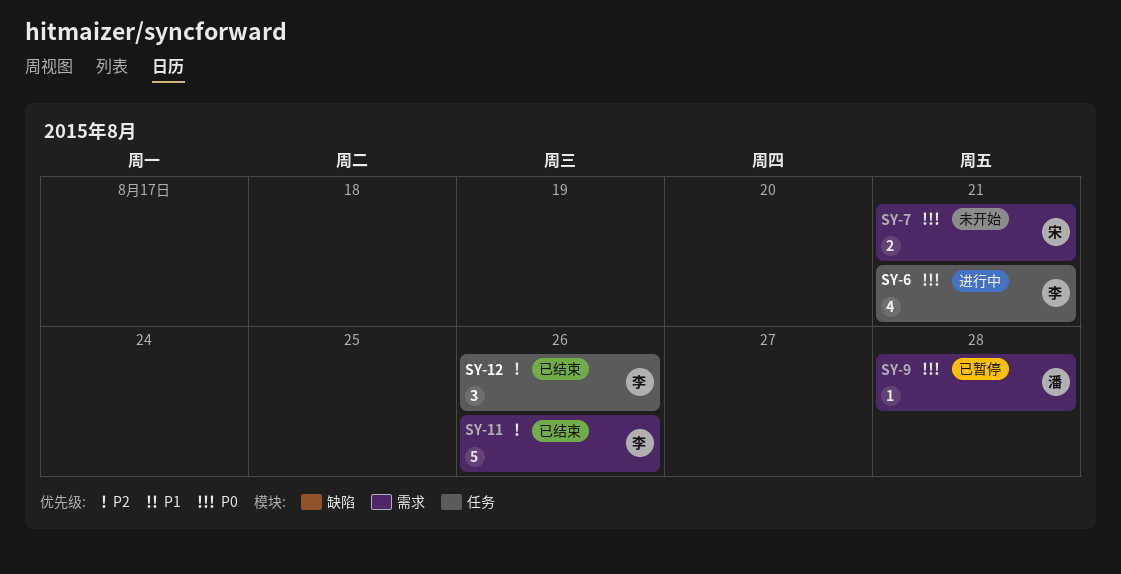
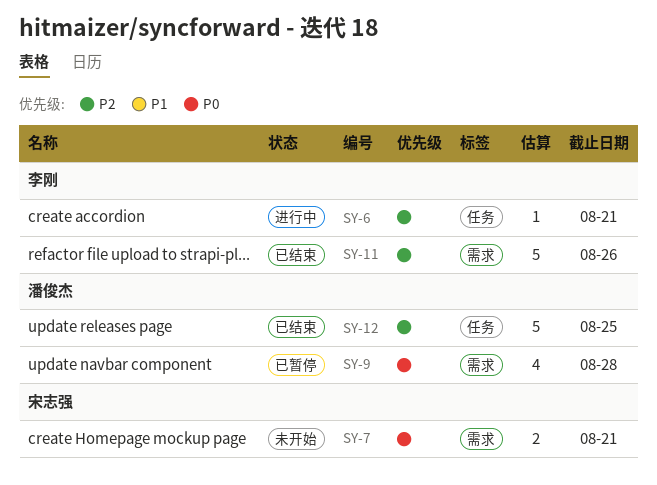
SY-6, priority: P0 -> P2
SY-6, estimate: 4 -> 1
SY-9, estimate: 1 -> 4
SY-12, owner: 李刚 -> 潘俊杰
SY-12, estimate: 3 -> 5
SY-12, due: Aug 26 -> Aug 25

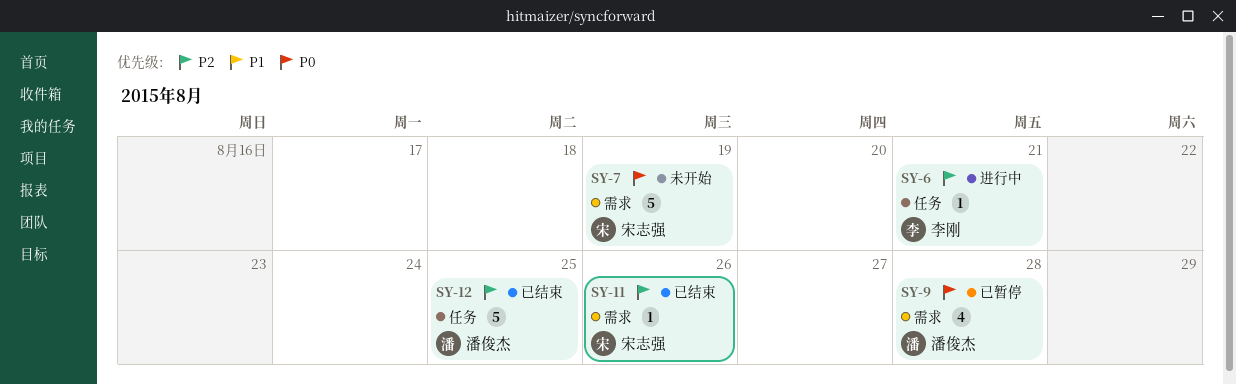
SY-7, estimate: 2 -> 5
SY-7, due: Aug 21 -> Aug 19
SY-11, owner: 李刚 -> 宋志强
SY-11, estimate: 5 -> 1

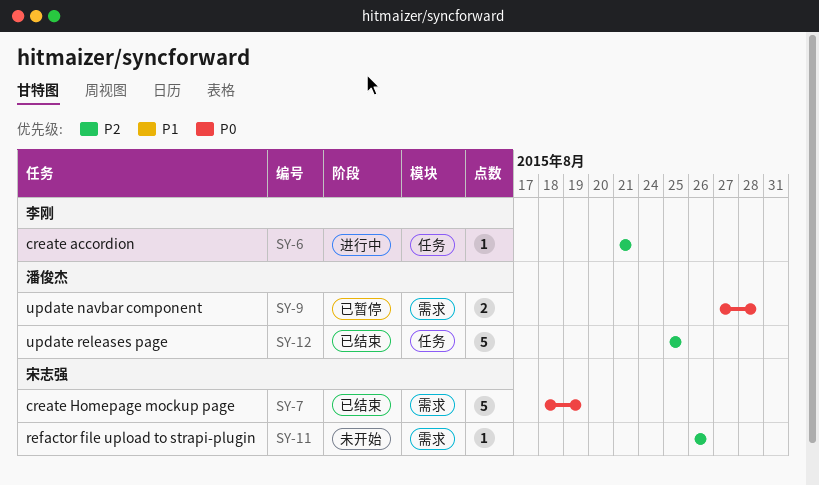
SY-7, status: 未开始 -> 已结束
SY-9, estimate: 4 -> 2
SY-11, status: 已结束 -> 未开始

